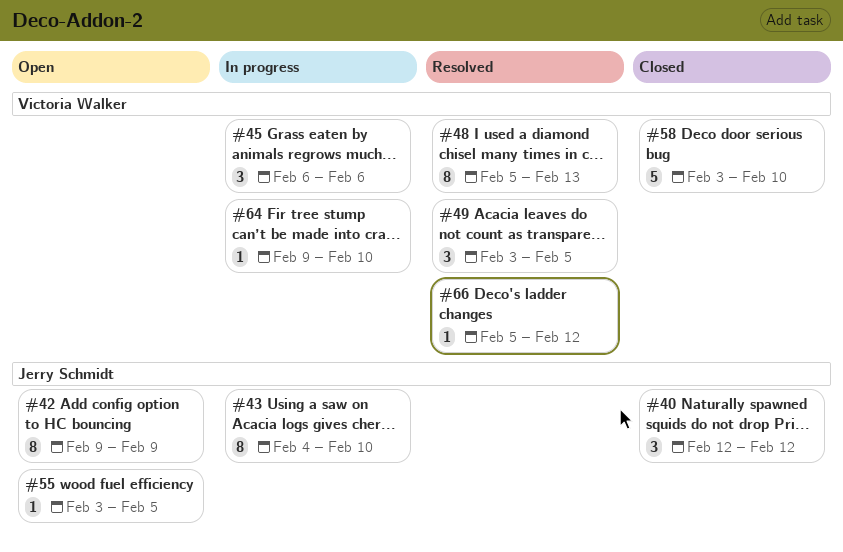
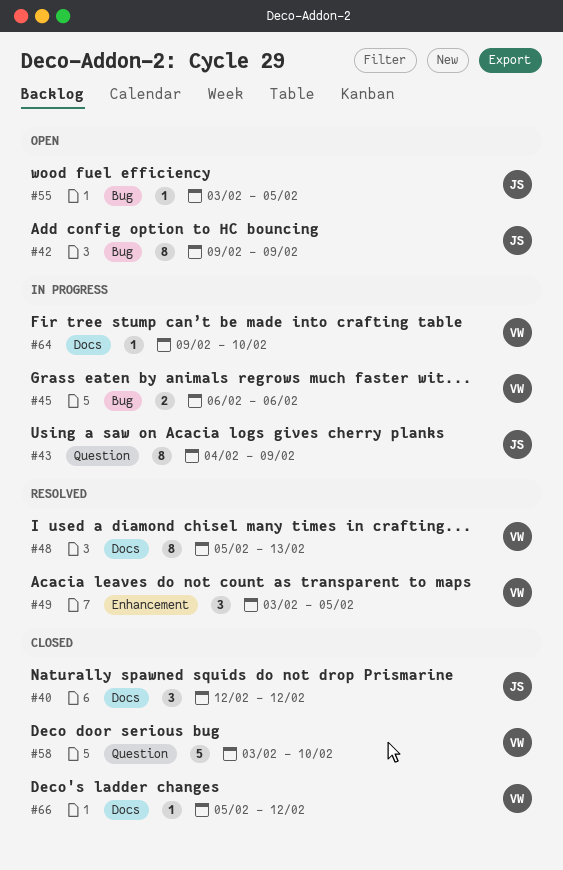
#43, due: Feb 10 -> Feb 9
#45, estimate: 3 -> 2
#66, status: Resolved -> Closed

